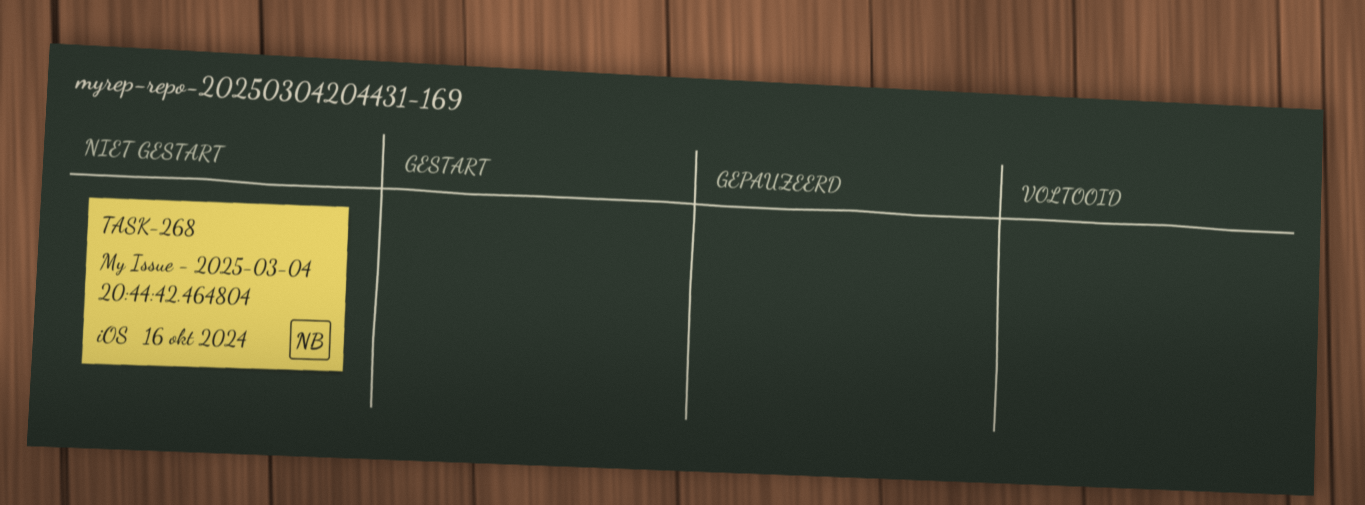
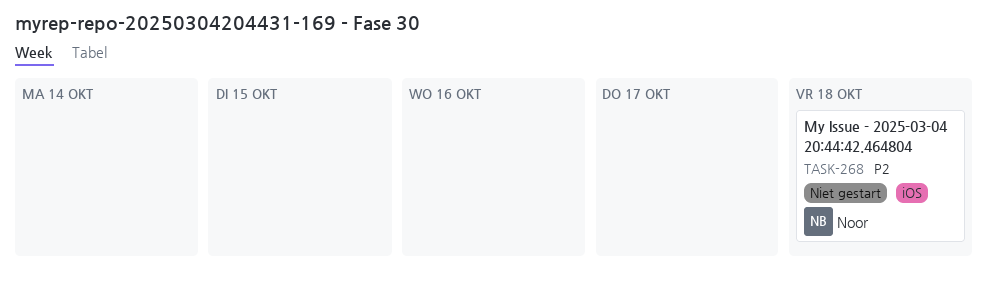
TASK-268, due: Oct 16 -> Oct 18

